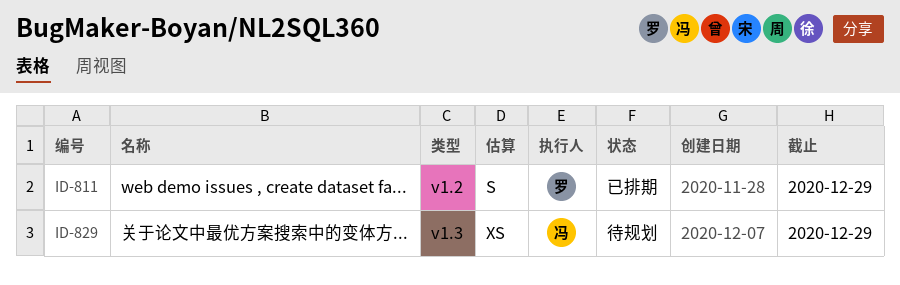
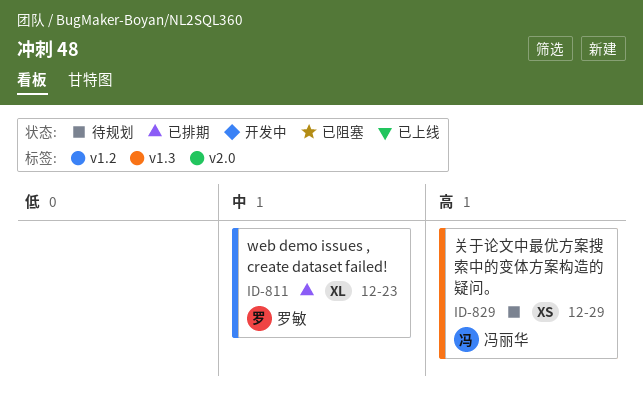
ID-811, estimate: S -> XL
ID-811, due: Dec 29 -> Dec 23

